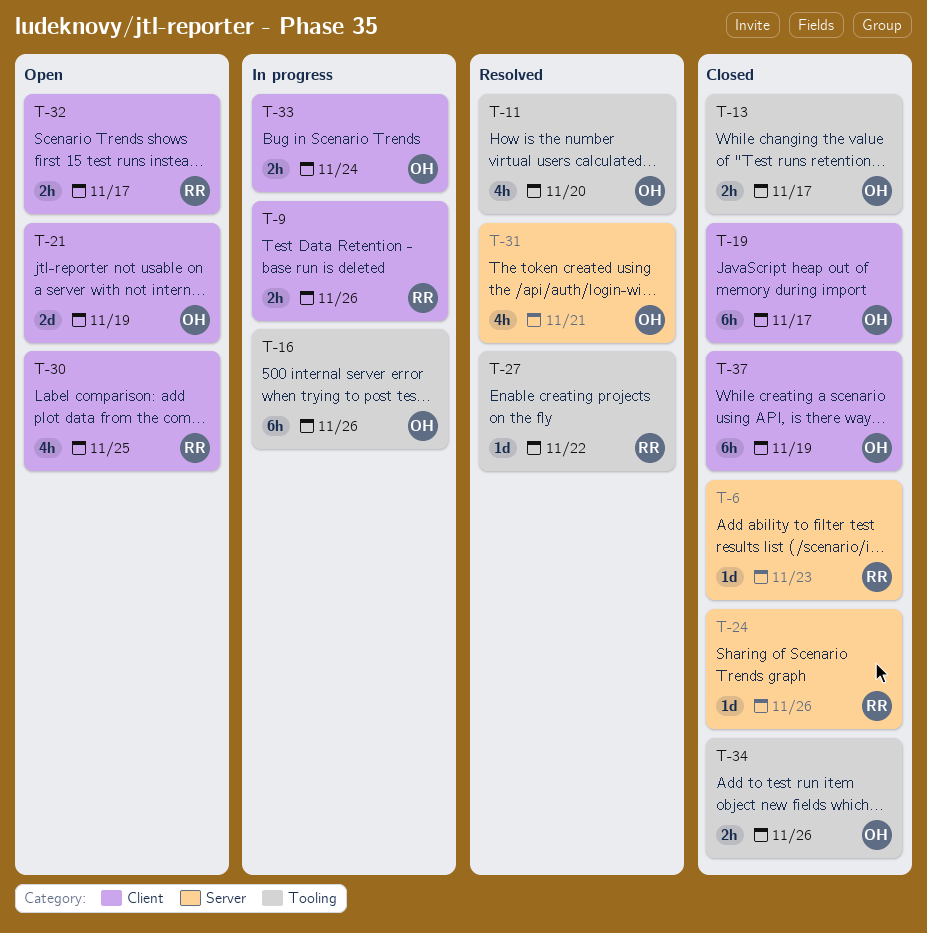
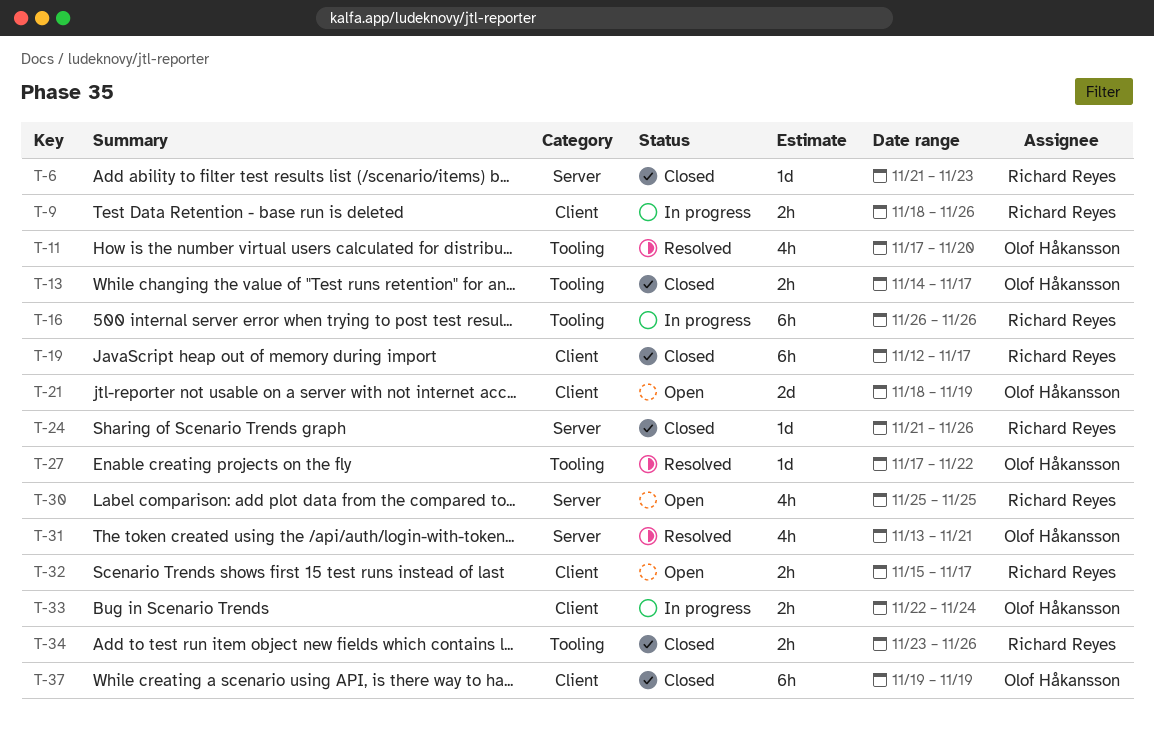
T-16, owner: Olof Håkansson -> Richard Reyes
T-19, owner: Olof Håkansson -> Richard Reyes
T-27, owner: Richard Reyes -> Olof Håkansson
T-30, label: Client -> Server
T-34, owner: Olof Håkansson -> Richard Reyes

